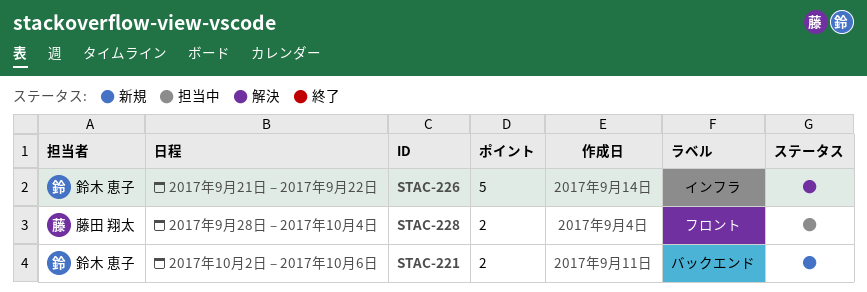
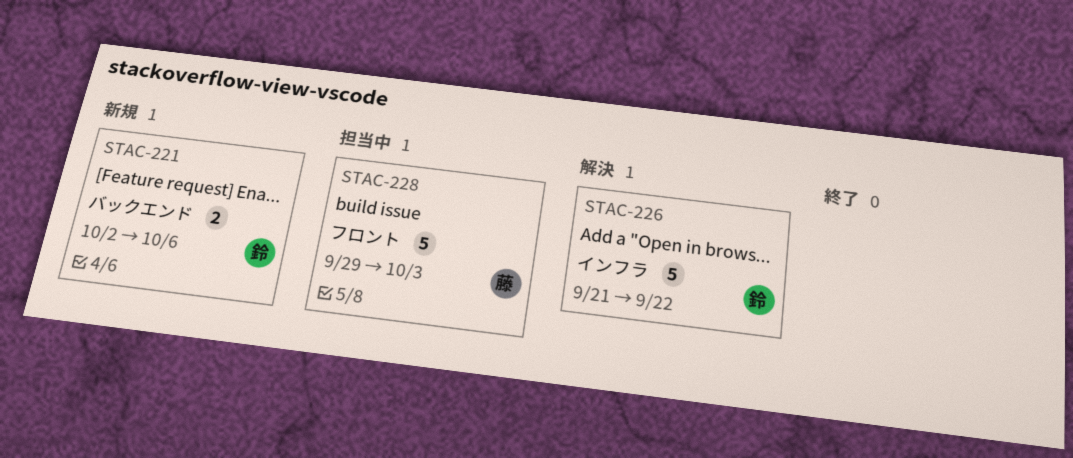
STAC-228, estimate: 2 -> 5
STAC-228, start: Sep 28 -> Sep 29
STAC-228, due: Oct 4 -> Oct 3

